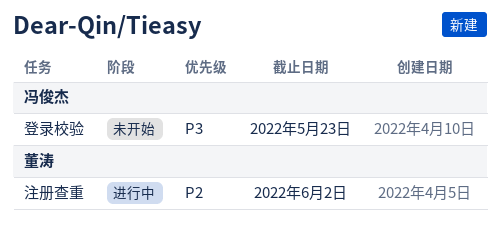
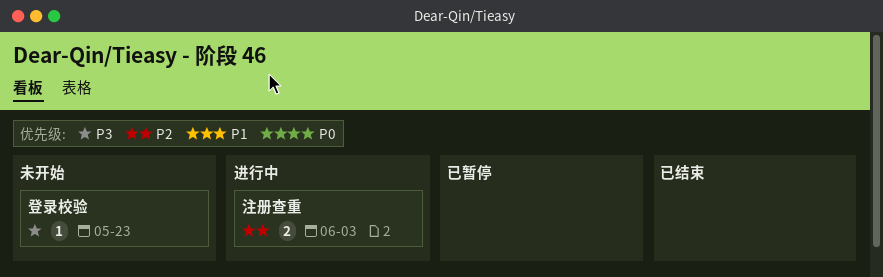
注册查重, due: Jun 2 -> Jun 3

